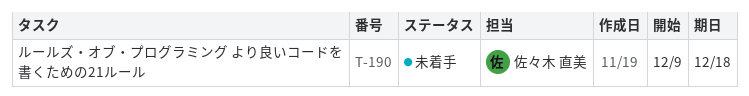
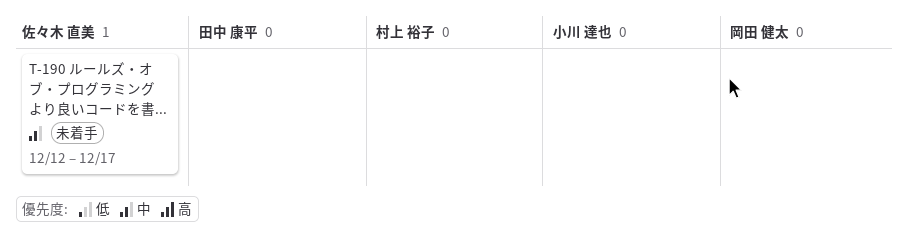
T-190, start: Dec 9 -> Dec 12
T-190, due: Dec 18 -> Dec 17

